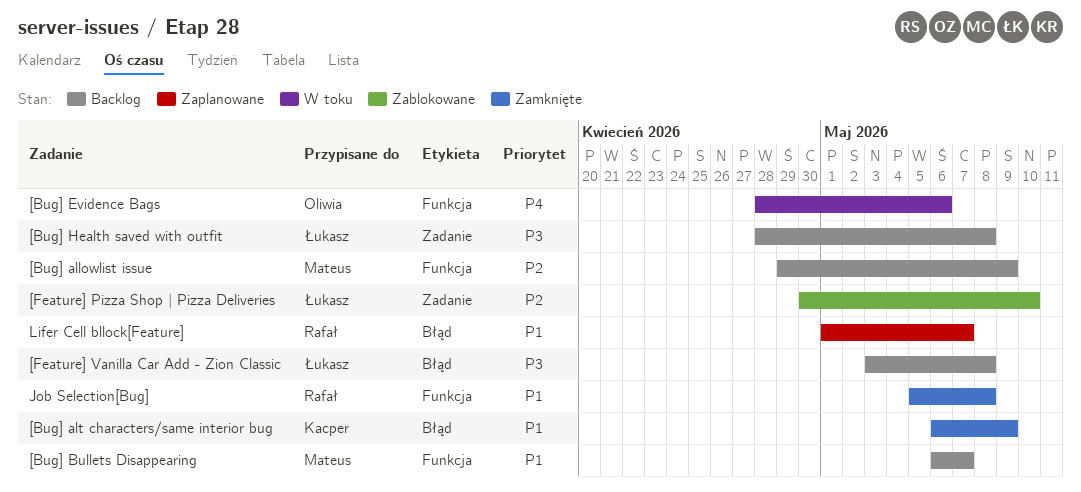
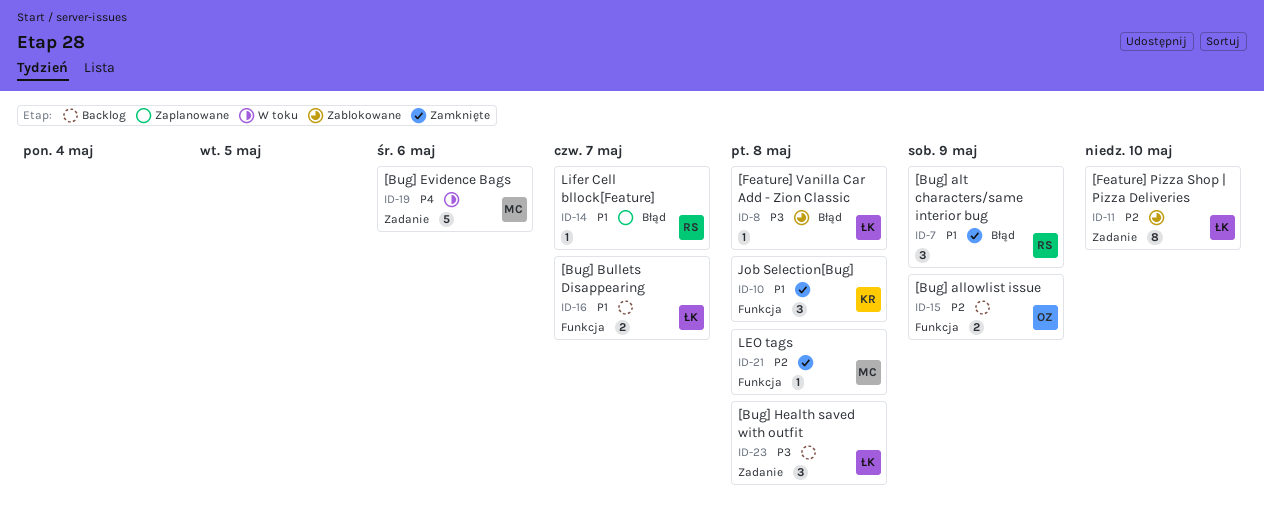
[Bug] allowlist issue, owner: Mateus -> Oliwia
[Bug] alt characters/same interior bug, owner: Kacper -> Rafał
[Bug] Bullets Disappearing, owner: Mateus -> Łukasz
[Bug] Evidence Bags, owner: Oliwia -> Mateus
[Bug] Evidence Bags, label: Funkcja -> Zadanie
[Feature] Vanilla Car Add - Zion Classic, status: Backlog -> Zablokowane
Job Selection[Bug], owner: Rafał -> Kacper
LEO tags: none -> present

